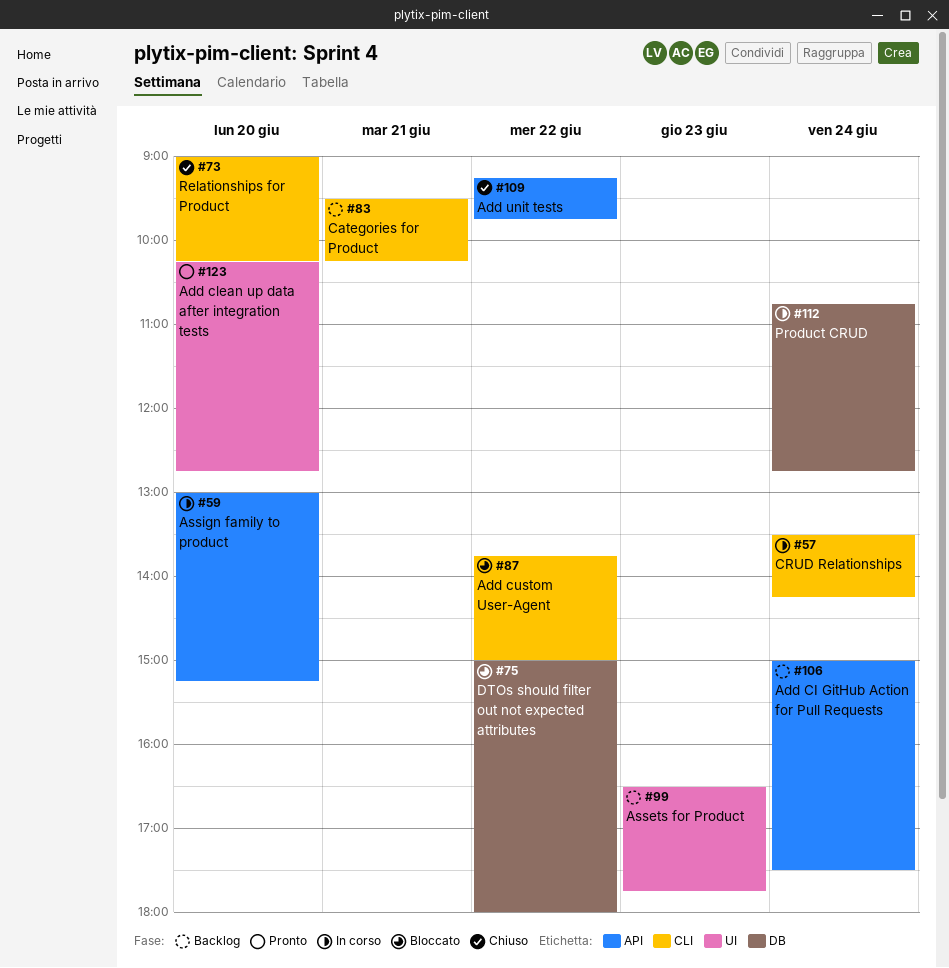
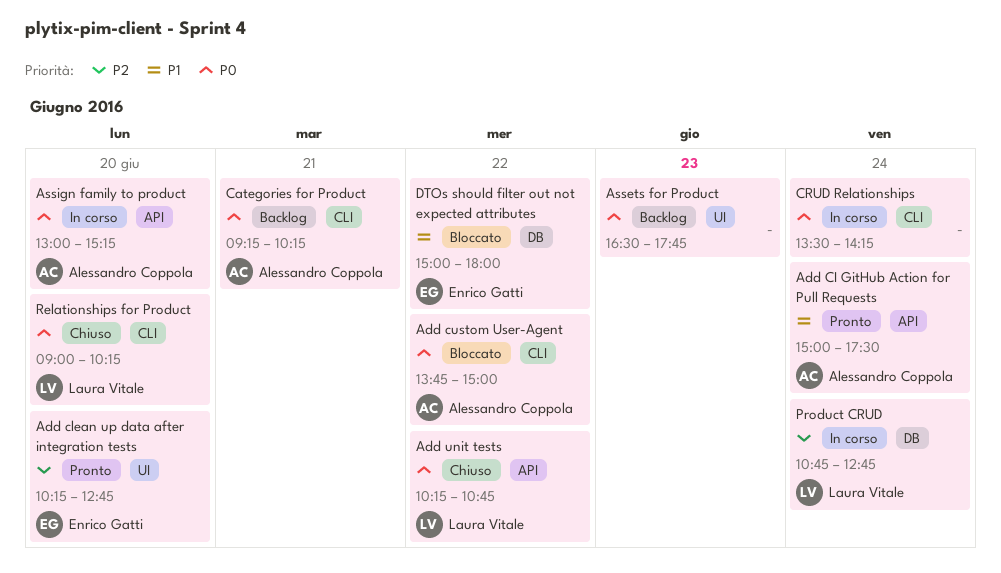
Add CI GitHub Action for Pull Requests, status: Backlog -> Pronto
Add unit tests, begins: 09:15 -> 10:15
Add unit tests, ends: 09:45 -> 10:45
Categories for Product, begins: 09:30 -> 09:15

